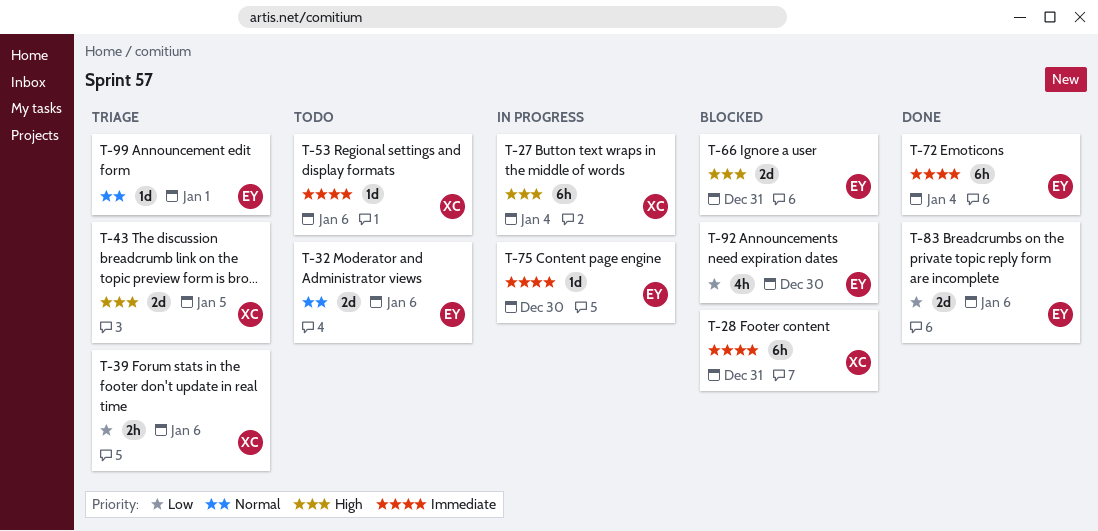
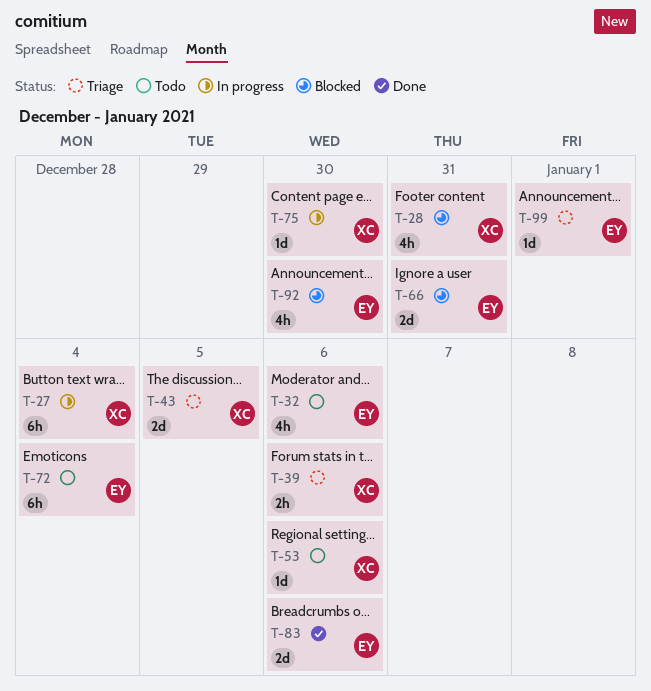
T-28, estimate: 6h -> 4h
T-32, estimate: 2d -> 4h
T-72, status: Done -> Todo
T-75, owner: EY -> XC

